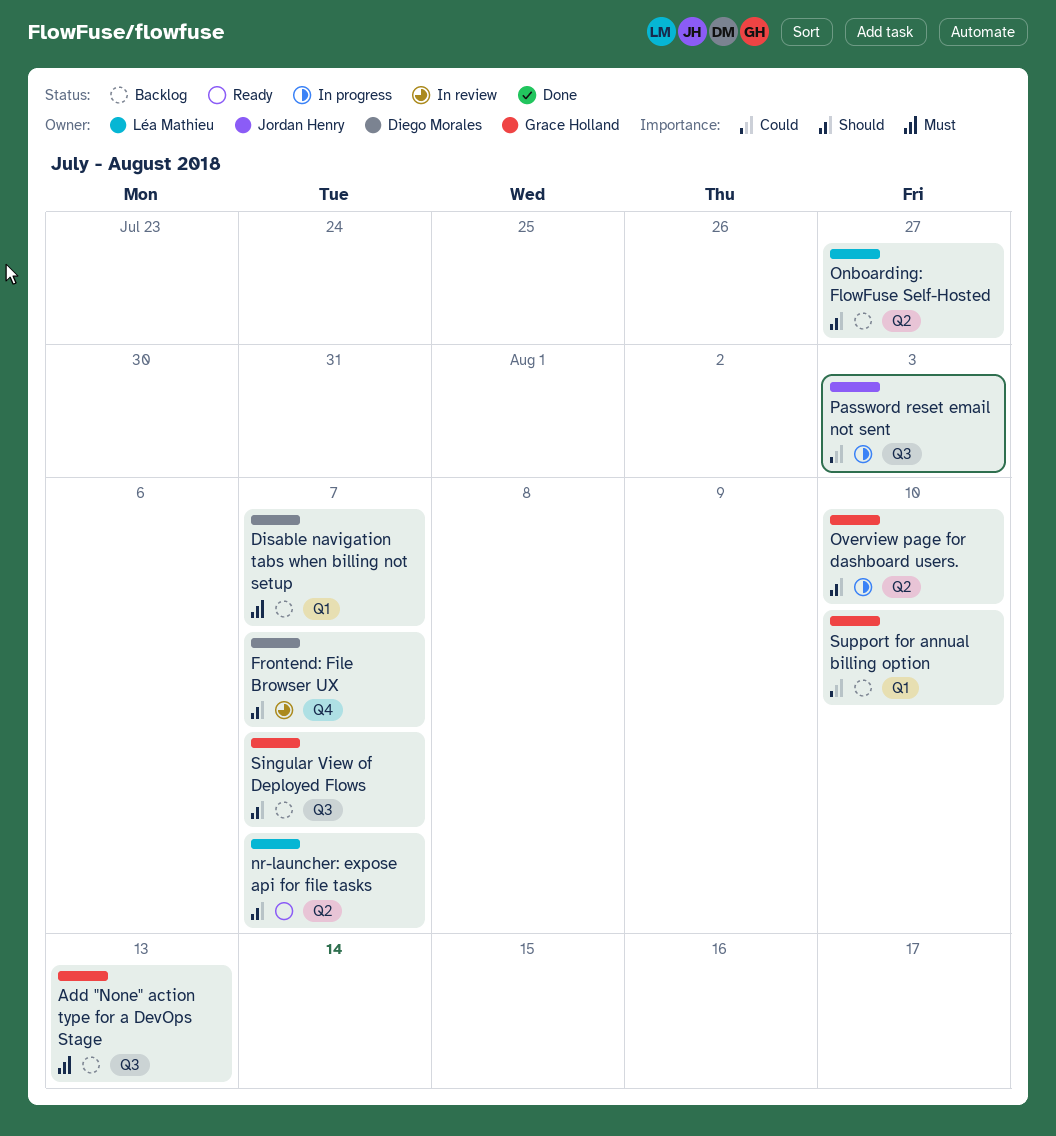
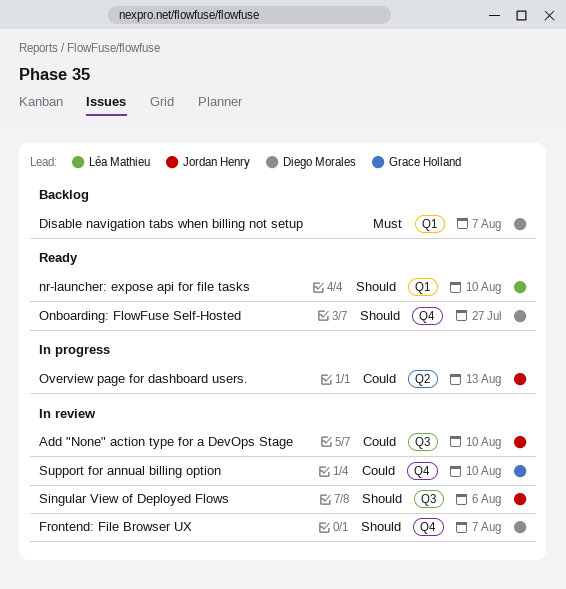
Add "None" action type for a DevOps Stage, status: Backlog -> In review
Add "None" action type for a DevOps Stage, owner: Grace Holland -> Jordan Henry
Add "None" action type for a DevOps Stage, priority: Must -> Could
Add "None" action type for a DevOps Stage, due: Aug 13 -> Aug 10
nr-launcher: expose api for file tasks, label: Q2 -> Q1
nr-launcher: expose api for file tasks, due: Aug 7 -> Aug 10
Onboarding: FlowFuse Self-Hosted, status: Backlog -> Ready
Onboarding: FlowFuse Self-Hosted, owner: Léa Mathieu -> Diego Morales
Onboarding: FlowFuse Self-Hosted, label: Q2 -> Q4
Overview page for dashboard users., owner: Grace Holland -> Jordan Henry
Overview page for dashboard users., priority: Should -> Could
Overview page for dashboard users., due: Aug 10 -> Aug 13
Password reset email not sent: present -> none
Singular View of Deployed Flows, status: Backlog -> In review
Singular View of Deployed Flows, owner: Grace Holland -> Jordan Henry
Singular View of Deployed Flows, due: Aug 7 -> Aug 6
Support for annual billing option, status: Backlog -> In review
Support for annual billing option, label: Q1 -> Q4

